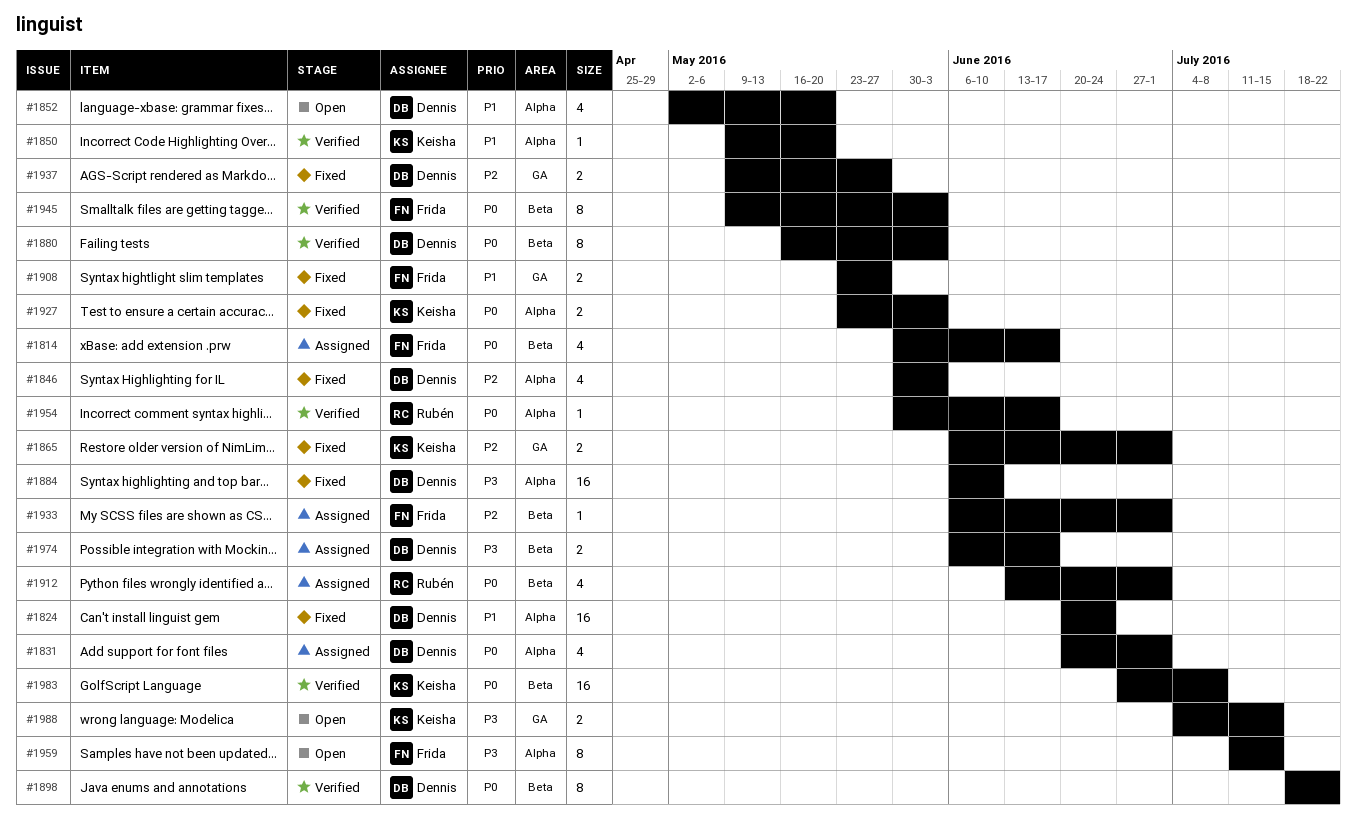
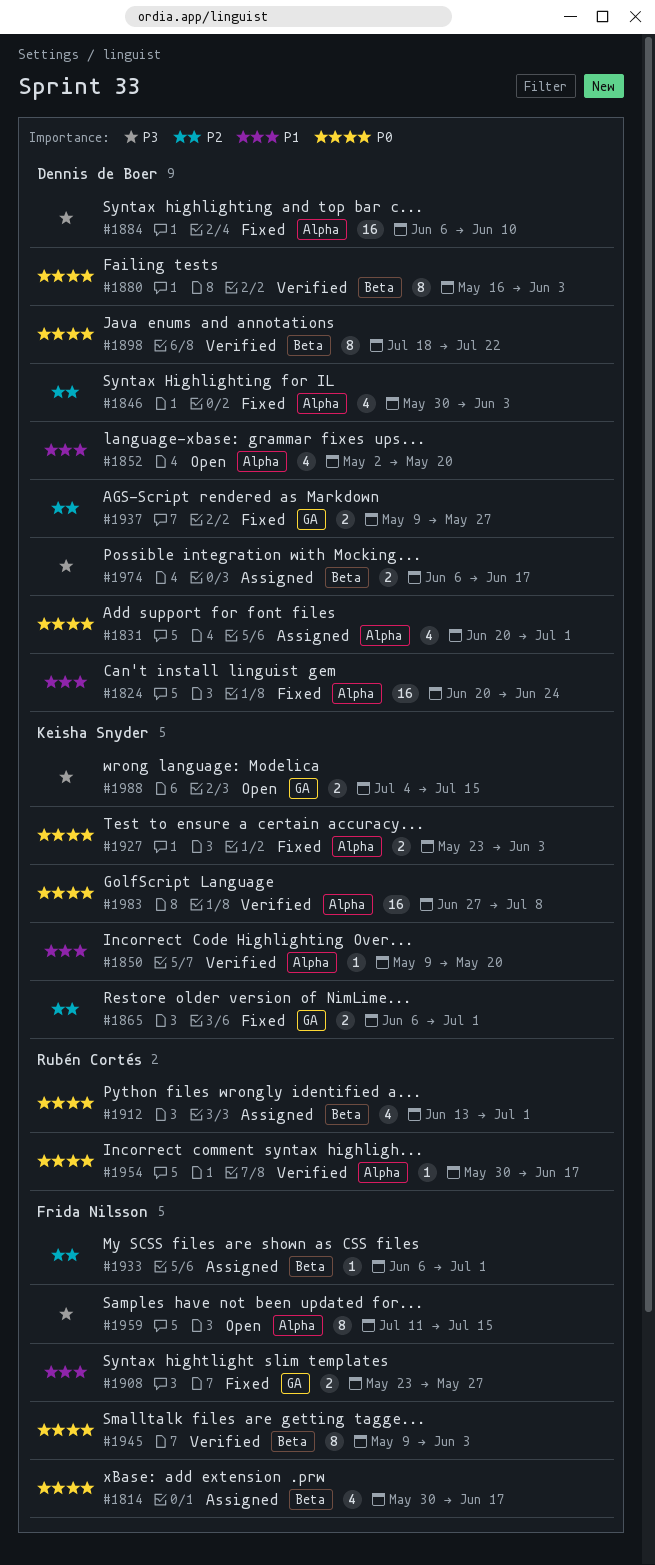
#1983, label: Beta -> Alpha

